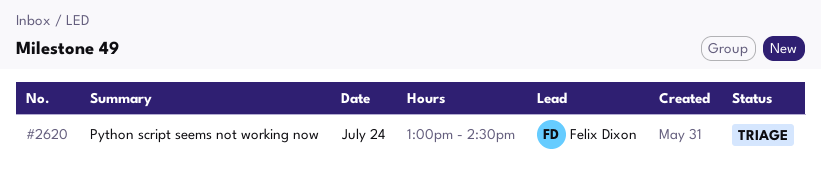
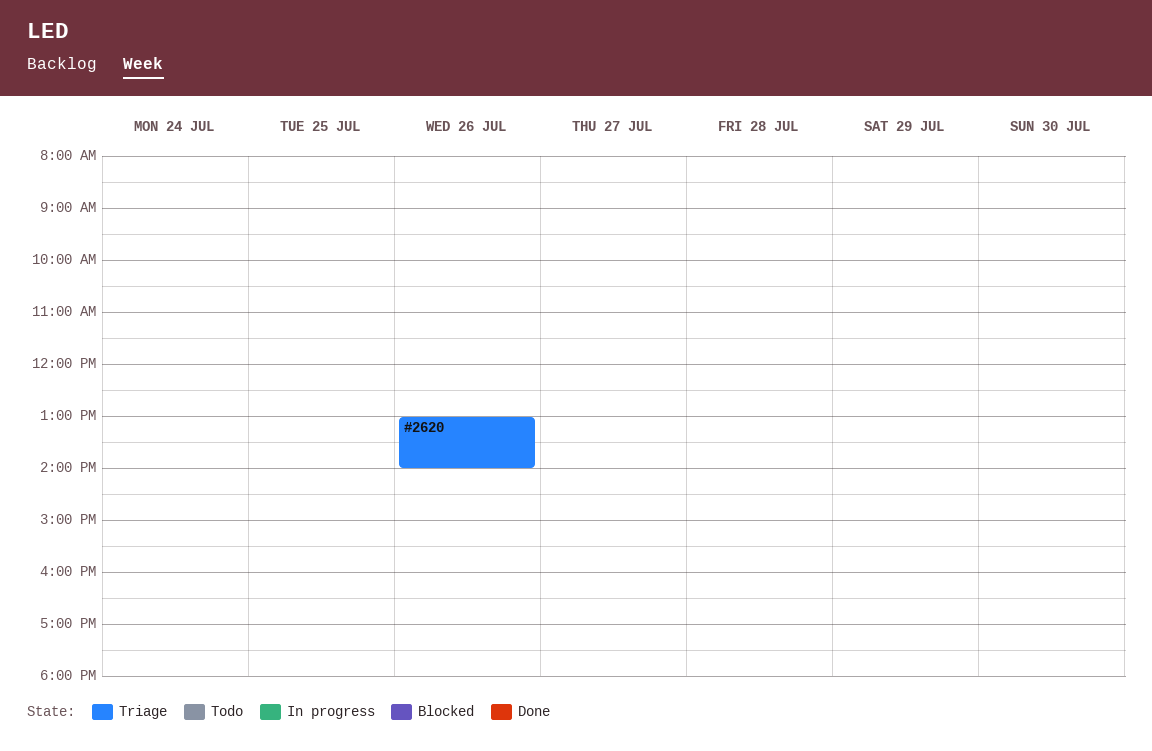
#2620, day: Jul 24 -> Jul 26
#2620, ends: 14:30 -> 14:00

